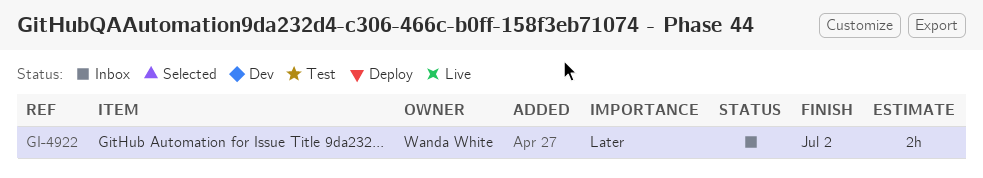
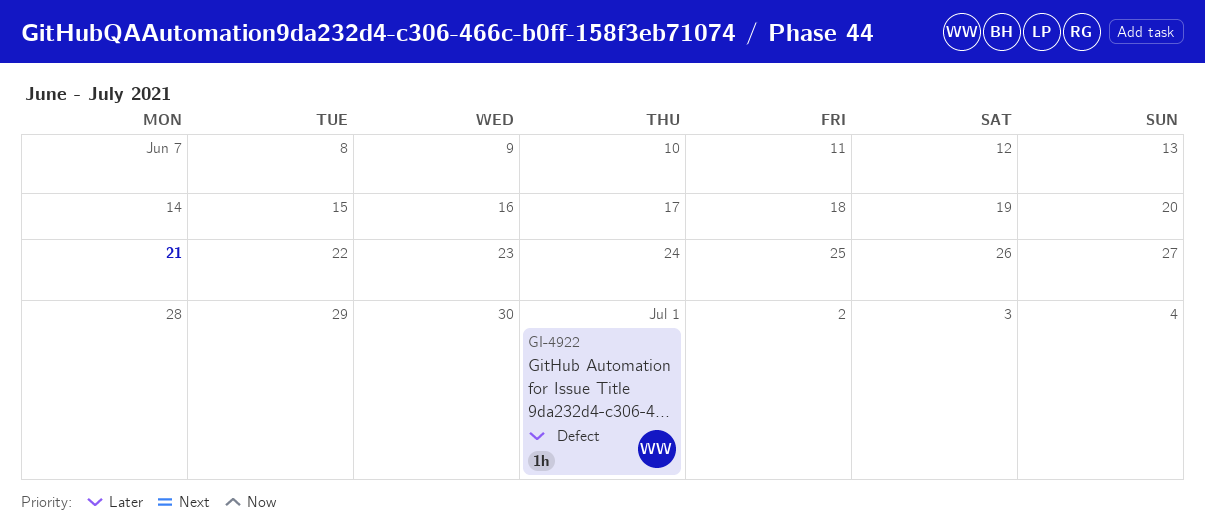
GI-4922, estimate: 2h -> 1h
GI-4922, due: Jul 2 -> Jul 1

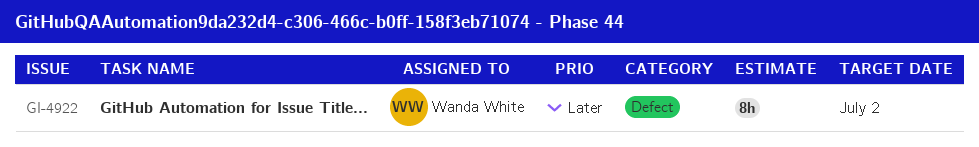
GI-4922, estimate: 1h -> 8h
GI-4922, due: Jul 1 -> Jul 2

